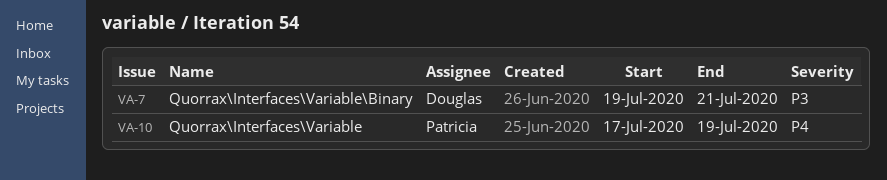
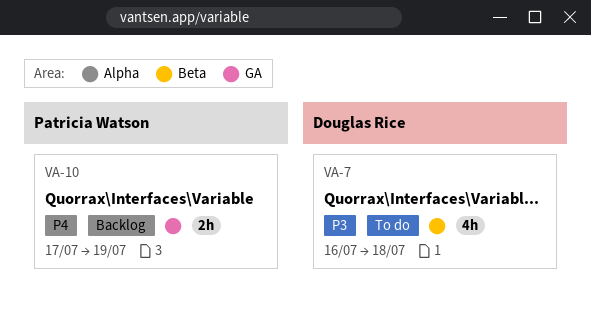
VA-7, start: Jul 19 -> Jul 16
VA-7, due: Jul 21 -> Jul 18

